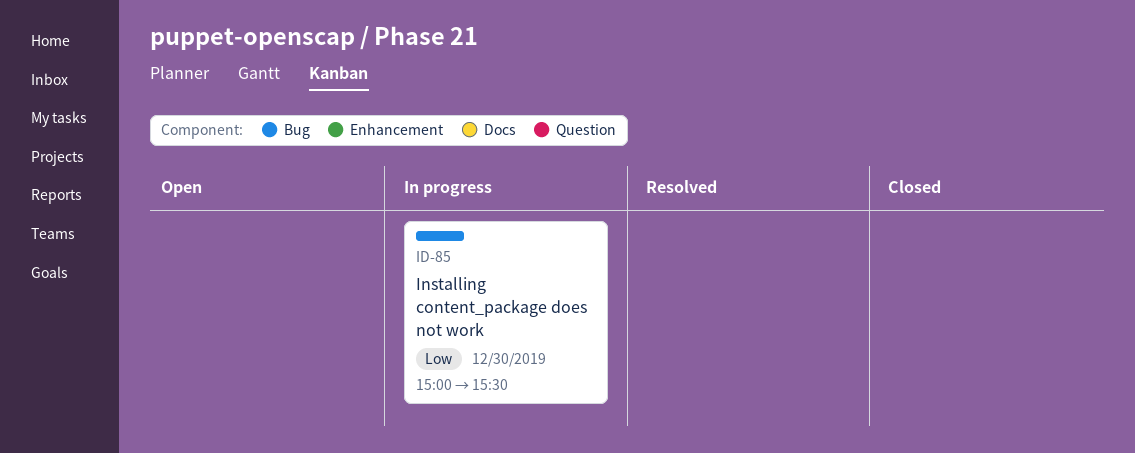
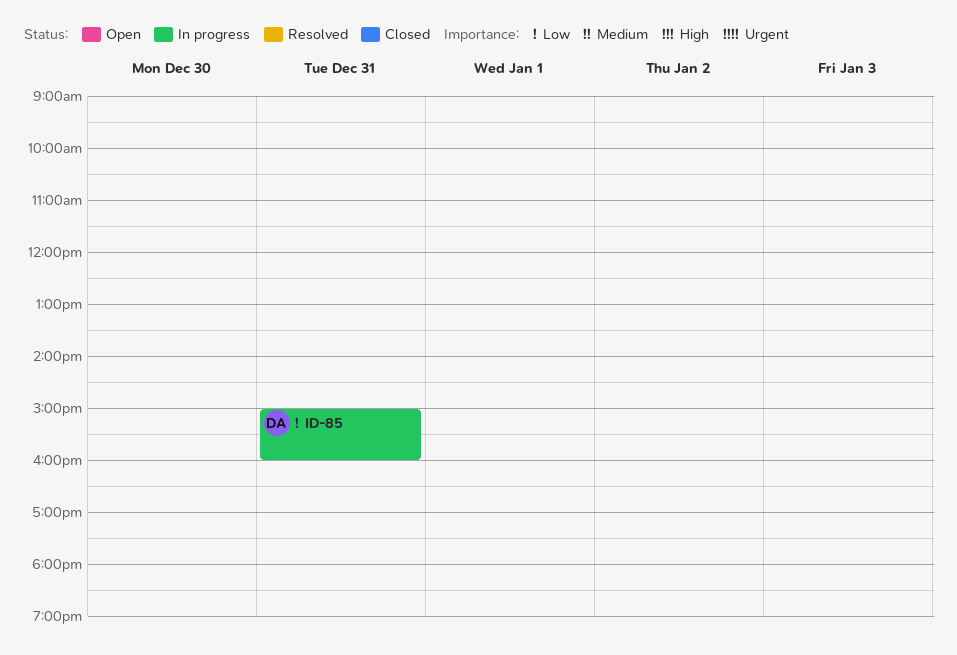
ID-85, day: Dec 30 -> Dec 31
ID-85, ends: 15:30 -> 16:00

